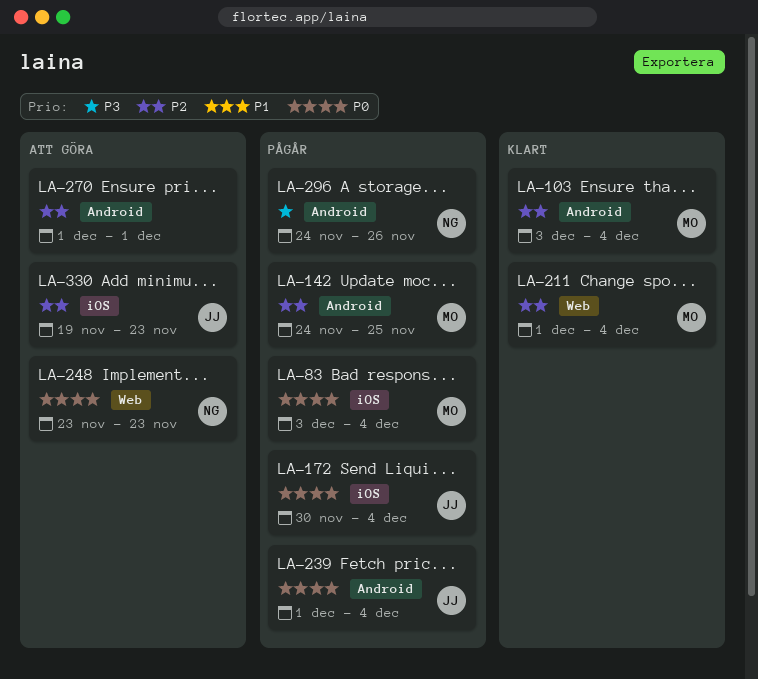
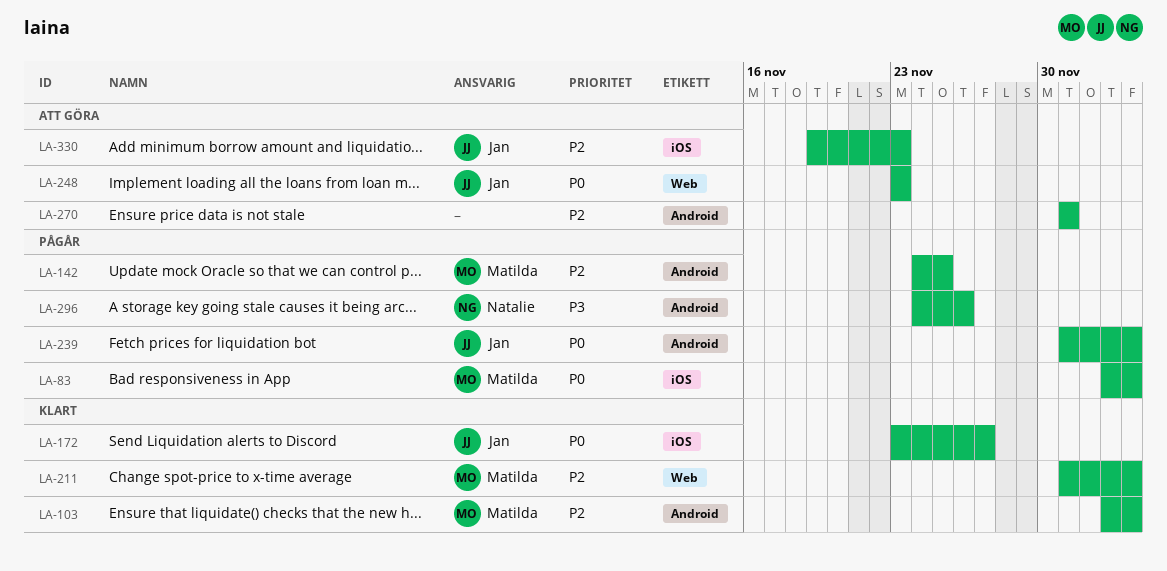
LA-172, status: Pågår -> Klart
LA-172, start: Nov 30 -> Nov 23
LA-172, due: Dec 4 -> Nov 27
LA-248, owner: Natalie -> Jan

